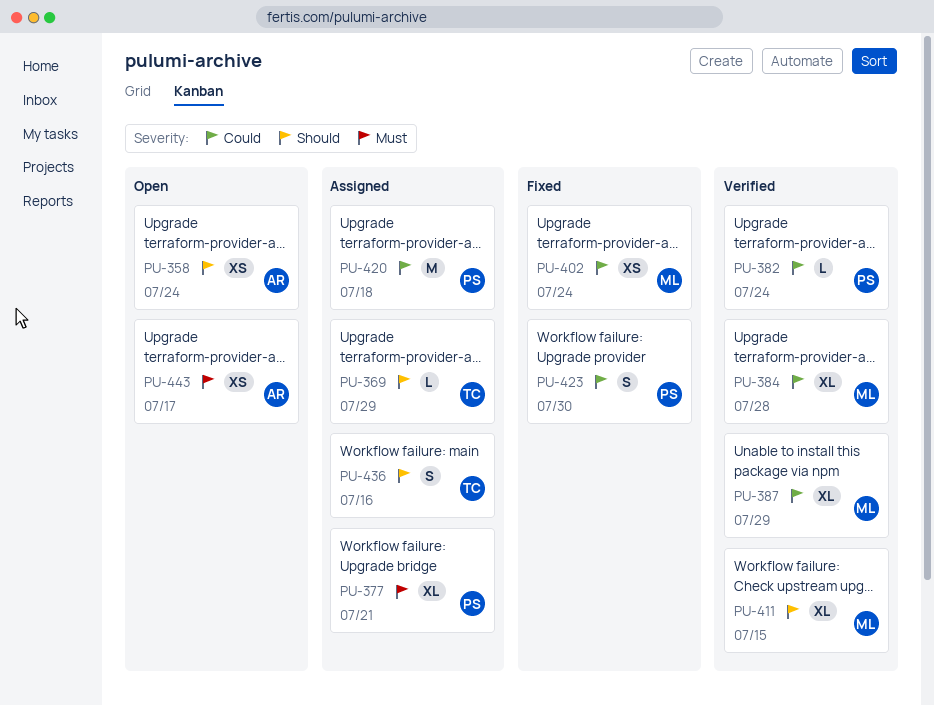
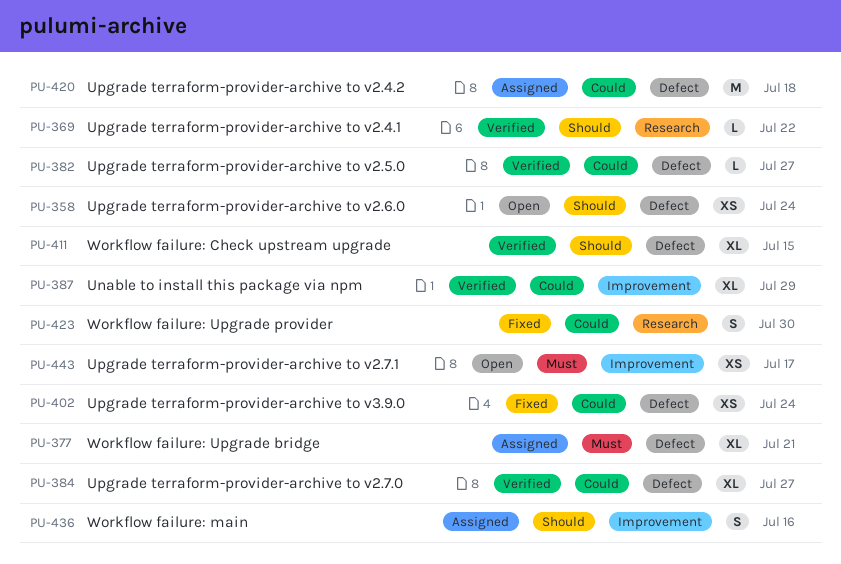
PU-369, status: Assigned -> Verified
PU-369, due: Jul 29 -> Jul 22
PU-382, due: Jul 24 -> Jul 27
PU-384, due: Jul 28 -> Jul 27

